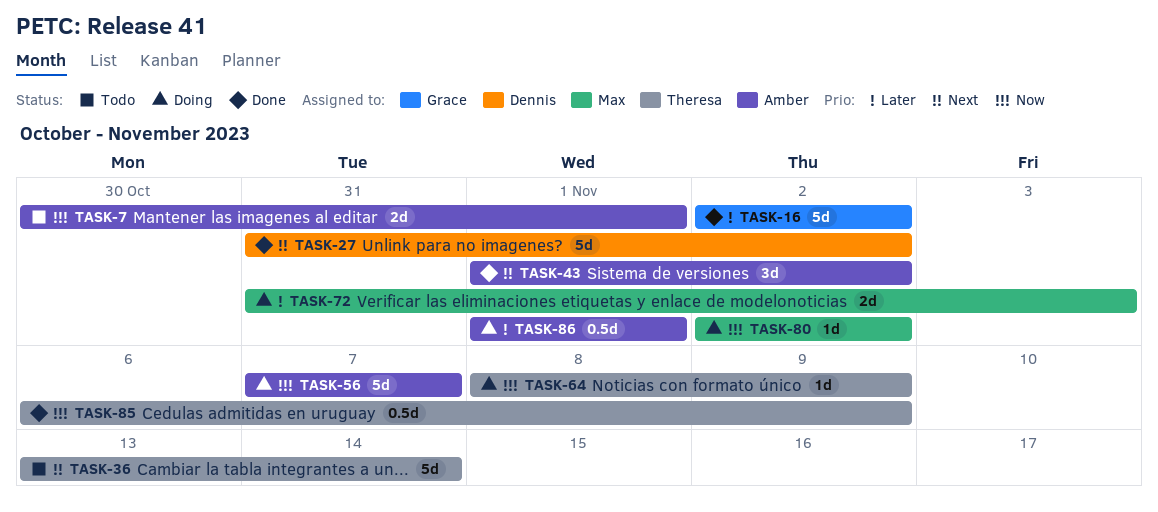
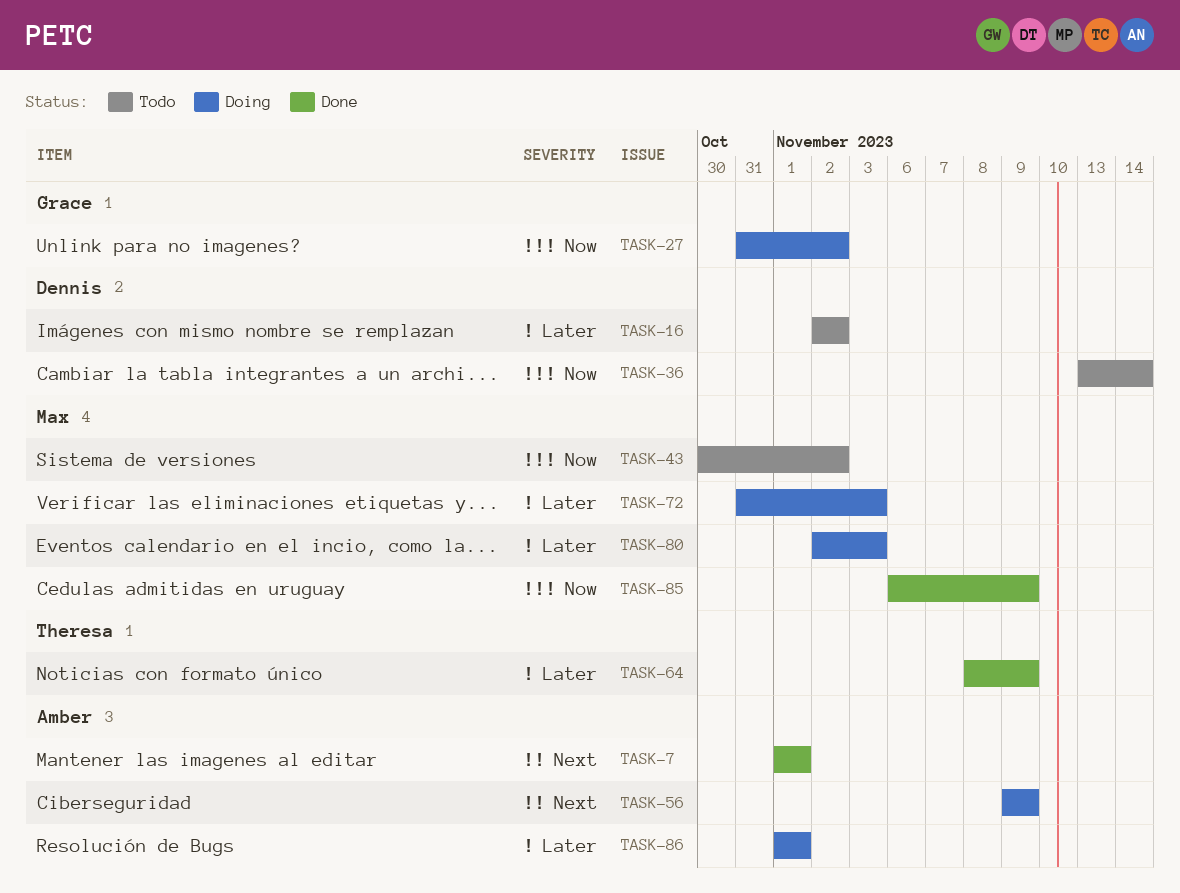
TASK-7, status: Todo -> Done
TASK-7, priority: Now -> Next
TASK-7, start: Oct 30 -> Nov 1
TASK-16, status: Done -> Todo
TASK-16, owner: Grace -> Dennis
TASK-27, status: Done -> Doing
TASK-27, owner: Dennis -> Grace
TASK-27, priority: Next -> Now
TASK-36, owner: Theresa -> Dennis
TASK-36, priority: Next -> Now
TASK-43, status: Done -> Todo
TASK-43, owner: Amber -> Max
TASK-43, priority: Next -> Now
TASK-43, start: Nov 1 -> Oct 30
TASK-56, priority: Now -> Next
TASK-56, start: Nov 7 -> Nov 9
TASK-56, due: Nov 7 -> Nov 9
TASK-64, status: Doing -> Done
TASK-64, priority: Now -> Later
TASK-80, priority: Now -> Later
TASK-80, due: Nov 2 -> Nov 3
TASK-85, owner: Theresa -> Max

